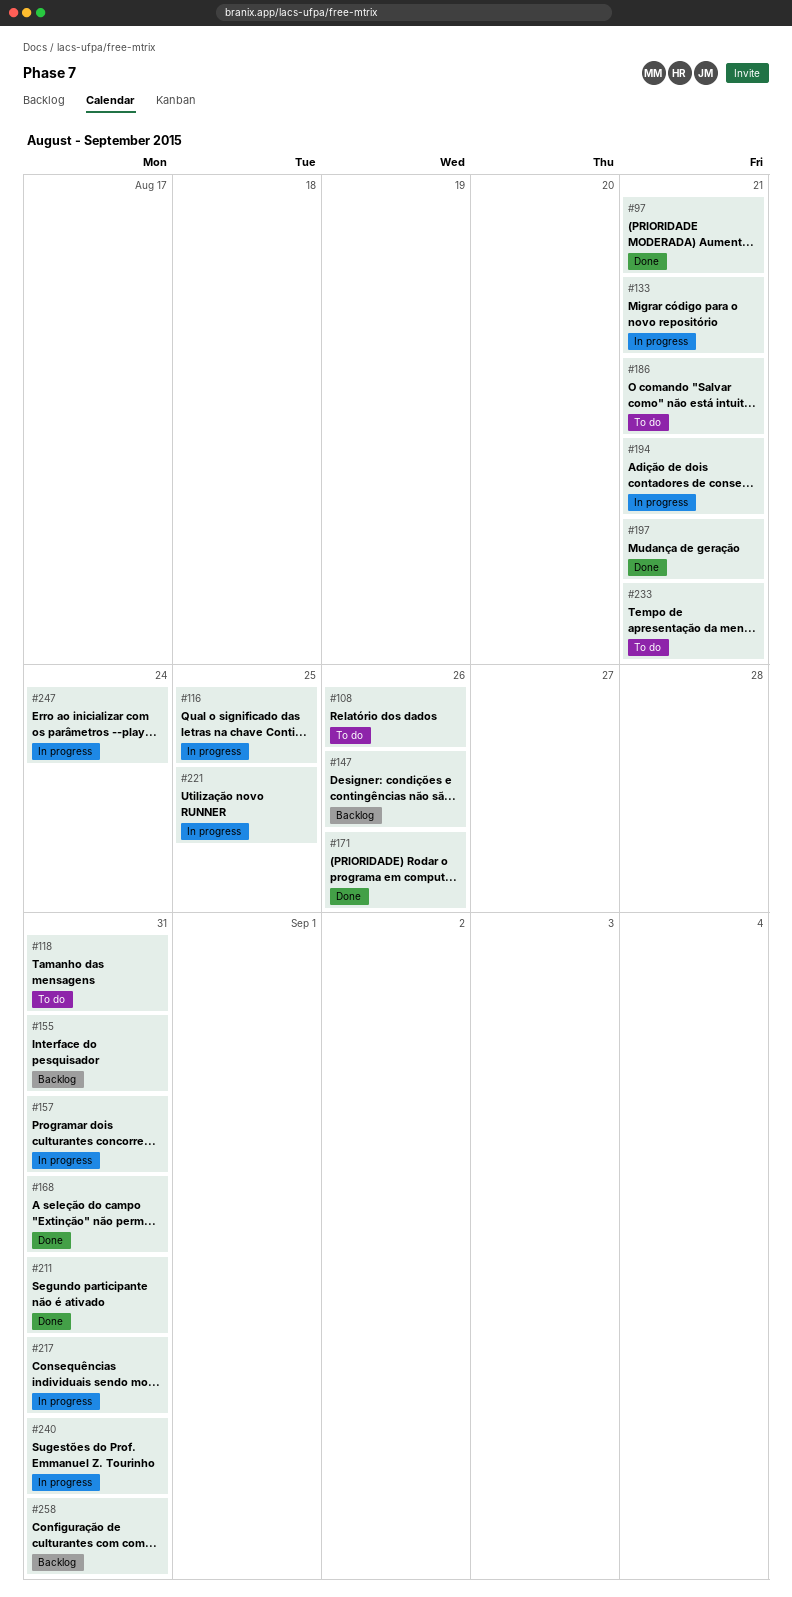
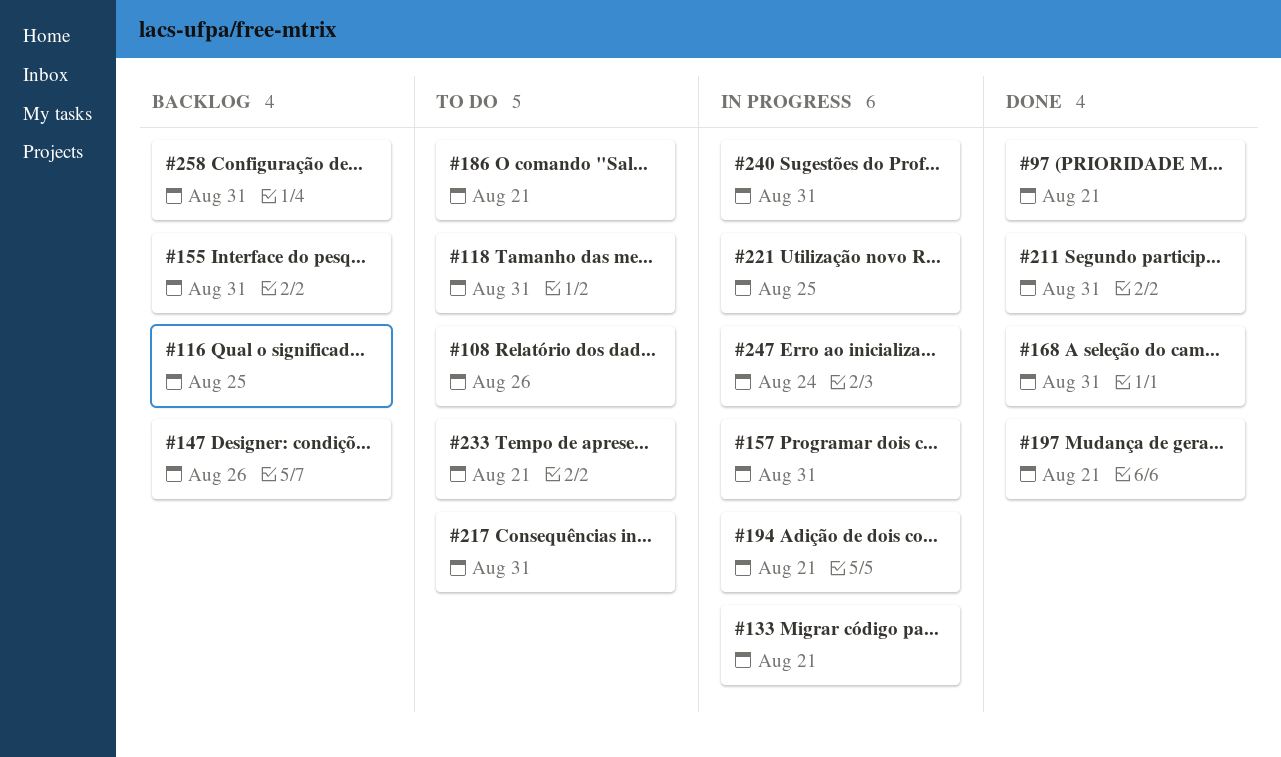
#116, status: In progress -> Backlog
#171: present -> none
#217, status: In progress -> To do

